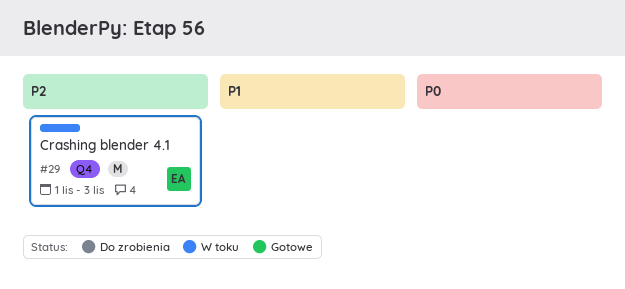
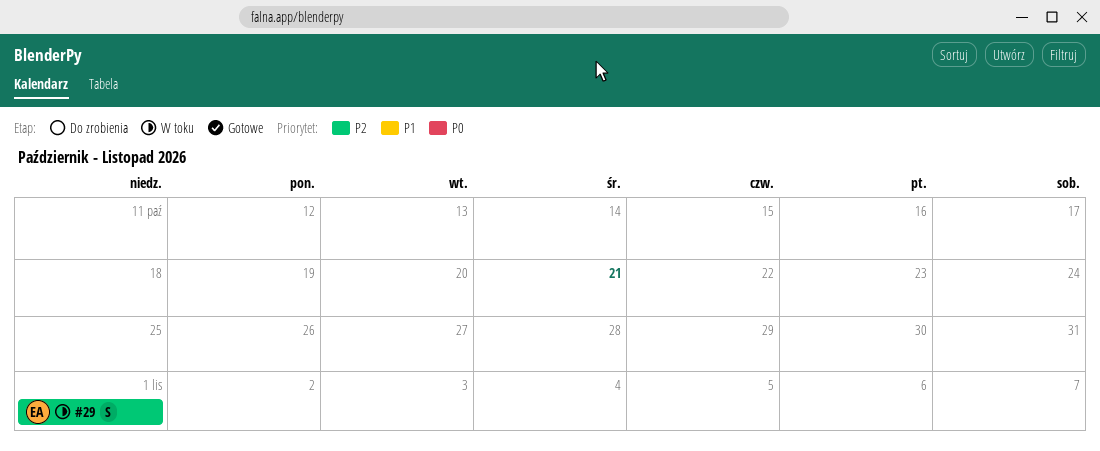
#29, estimate: M -> S
#29, due: Nov 3 -> Nov 1

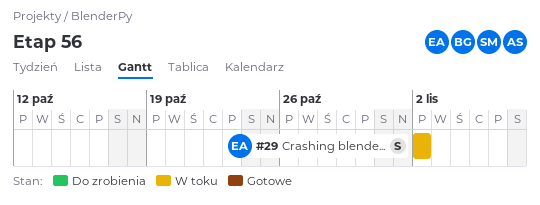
#29, start: Nov 1 -> Nov 2
#29, due: Nov 1 -> Nov 2

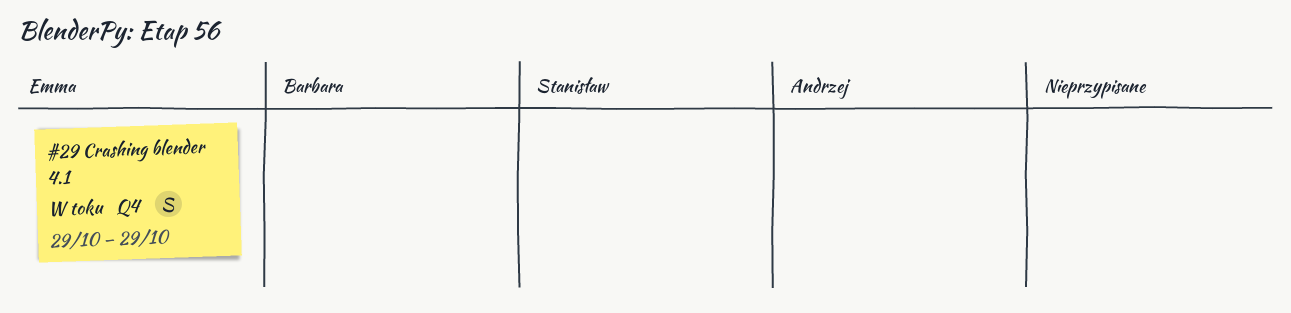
#29, start: Nov 2 -> Oct 29
#29, due: Nov 2 -> Oct 29

